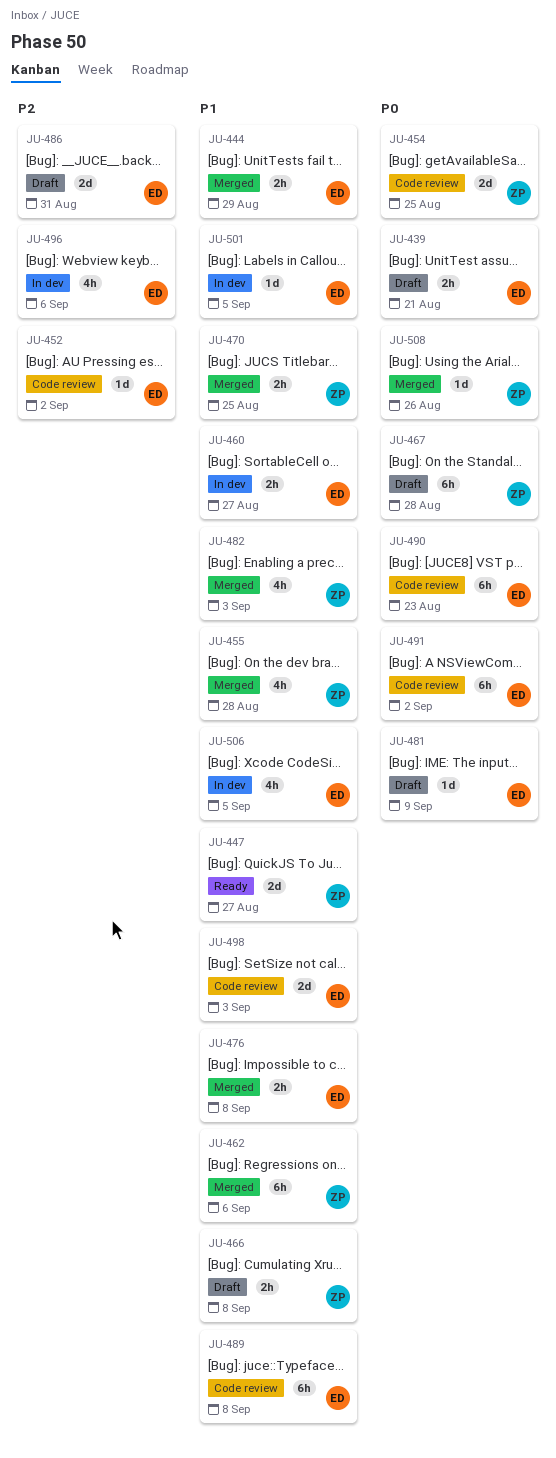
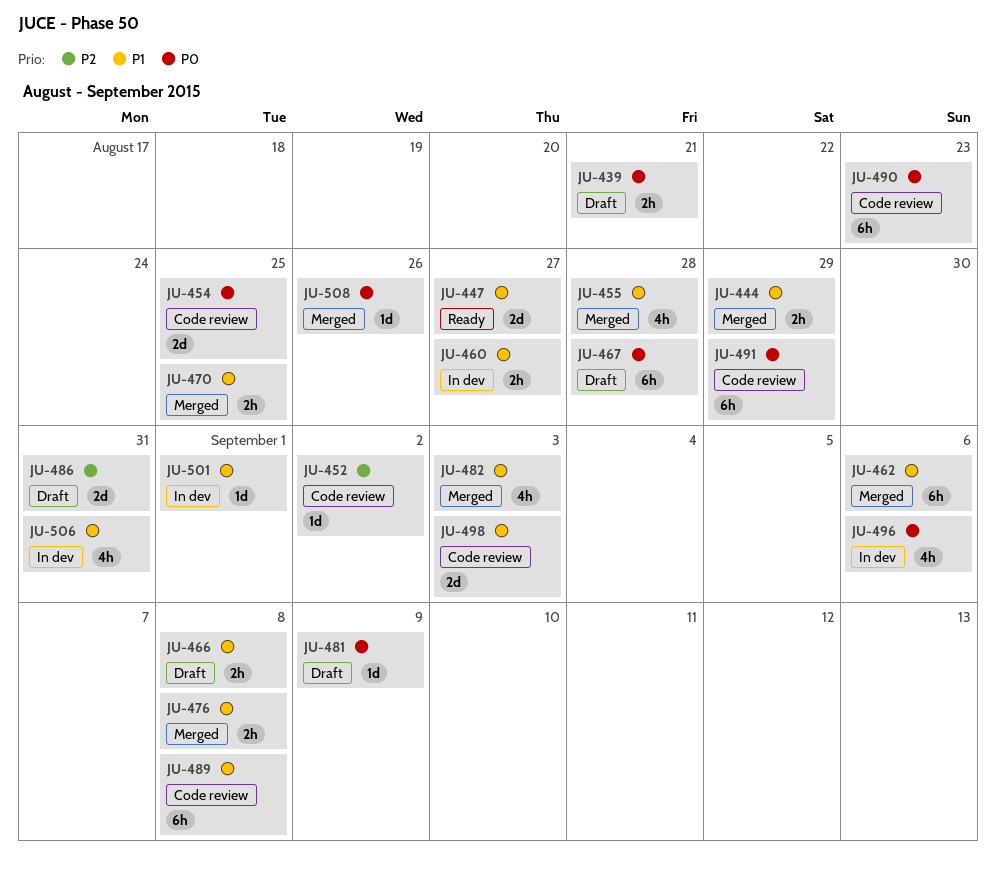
JU-491, due: Sep 2 -> Aug 29
JU-496, priority: P2 -> P0
JU-501, due: Sep 5 -> Sep 1
JU-506, due: Sep 5 -> Aug 31

